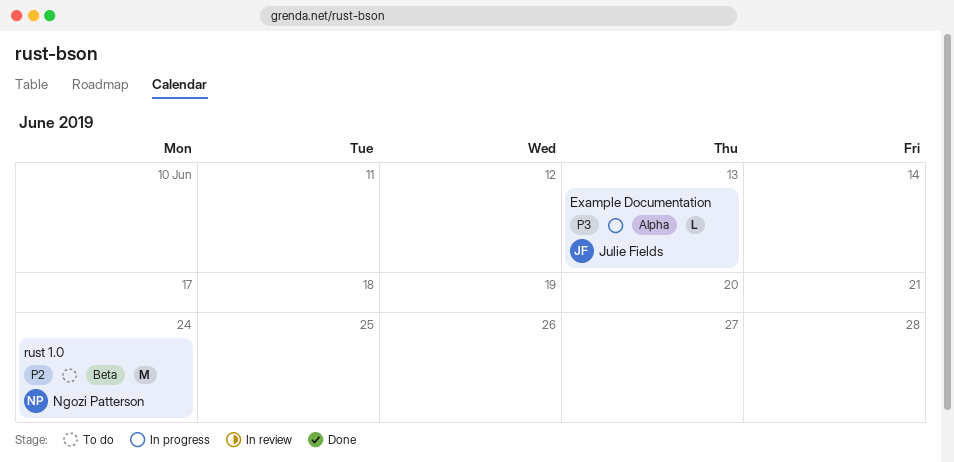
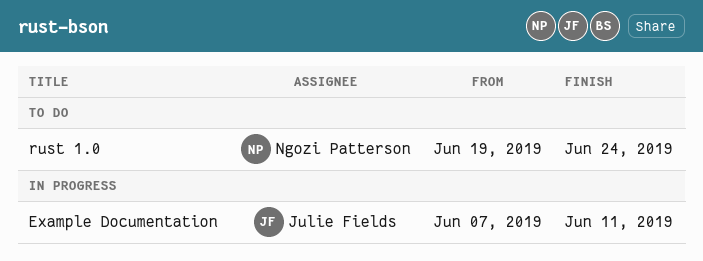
Example Documentation, due: Jun 13 -> Jun 11

